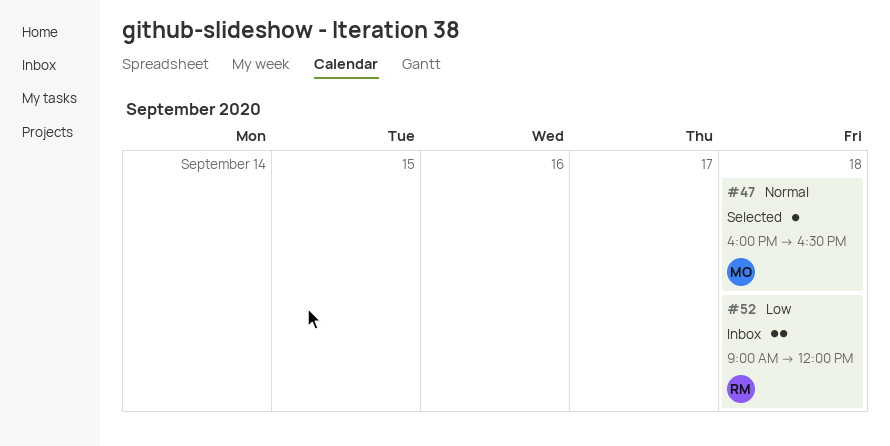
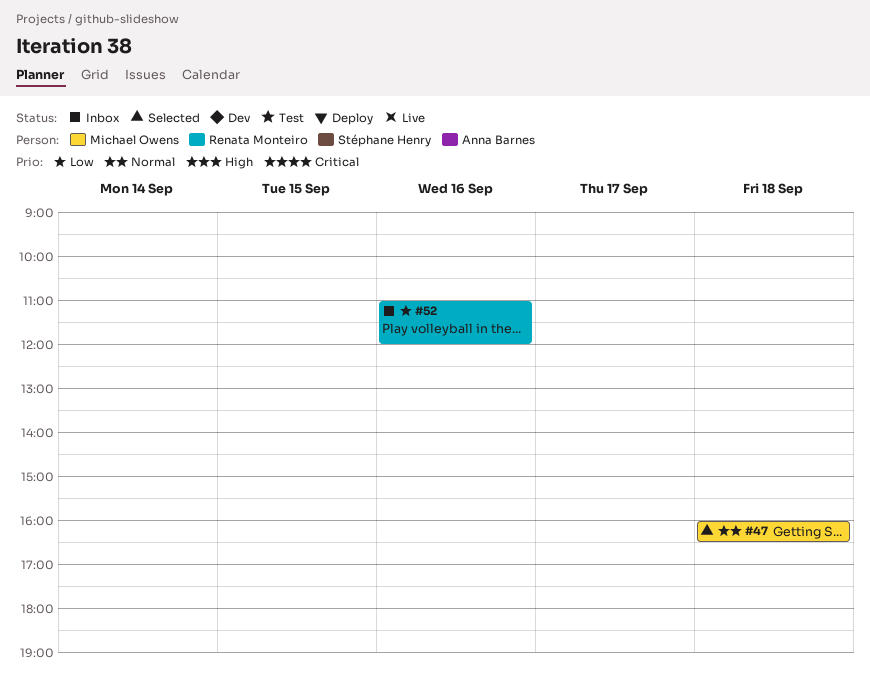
#52, day: Sep 18 -> Sep 16
#52, begins: 09:00 -> 11:00

